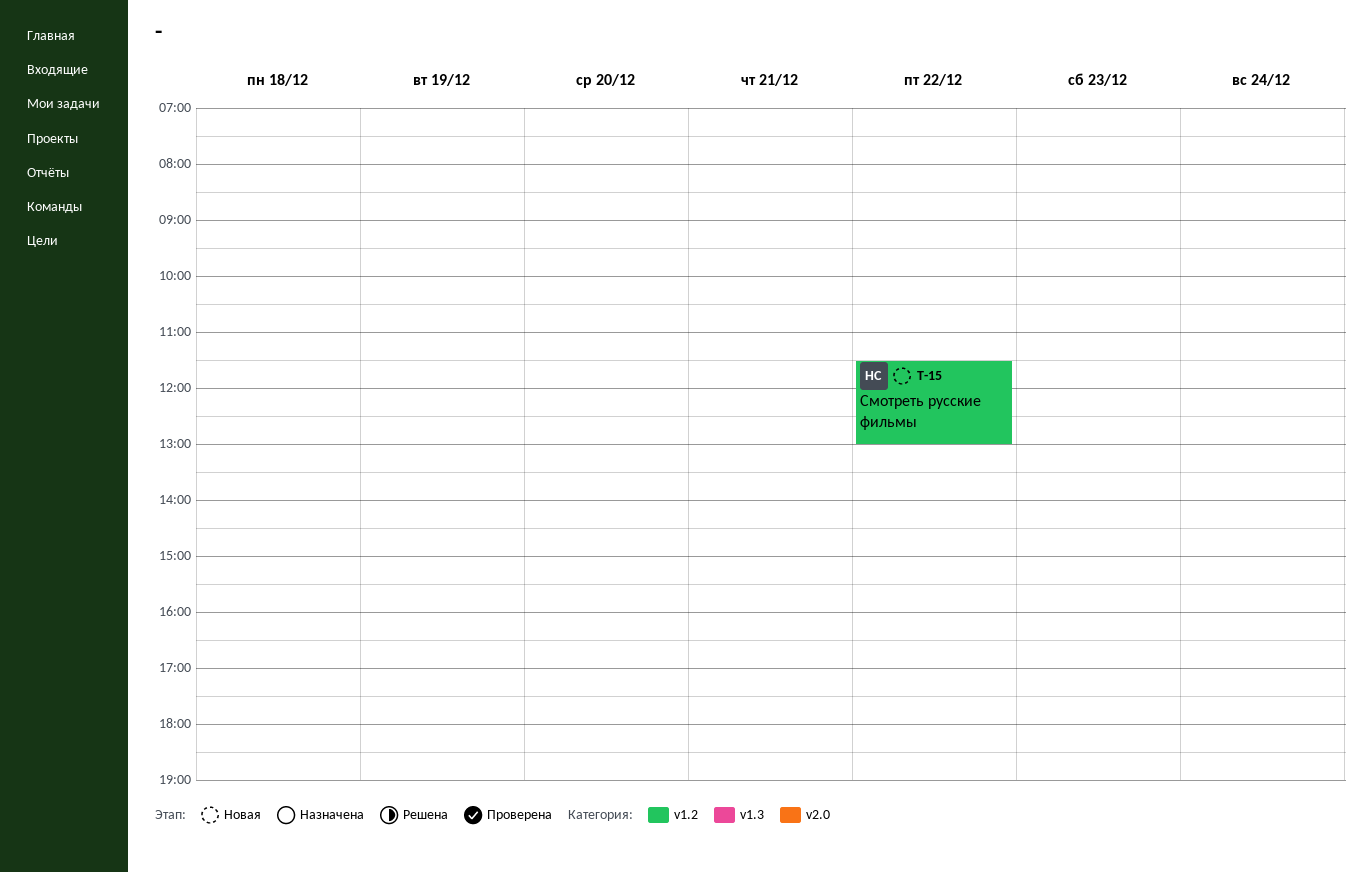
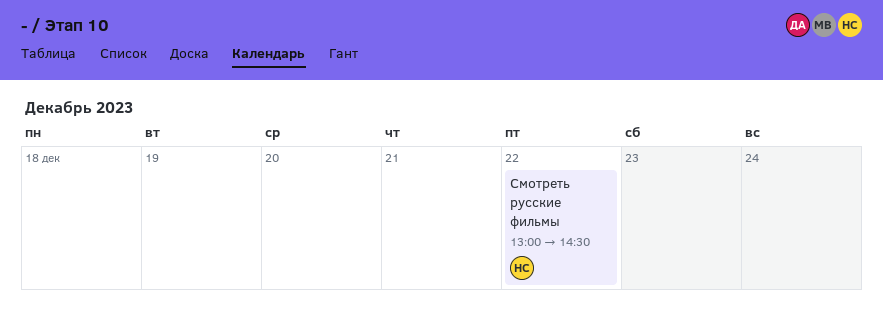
Смотреть русские фильмы, begins: 11:30 -> 13:00
Смотреть русские фильмы, ends: 13:00 -> 14:30

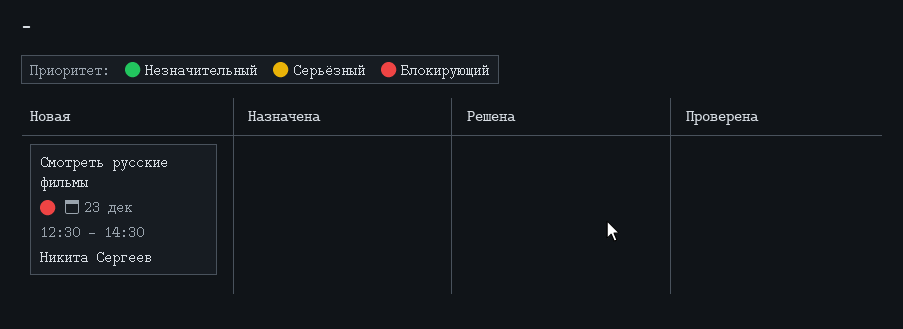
Смотреть русские фильмы, day: Dec 22 -> Dec 23
Смотреть русские фильмы, begins: 13:00 -> 12:30

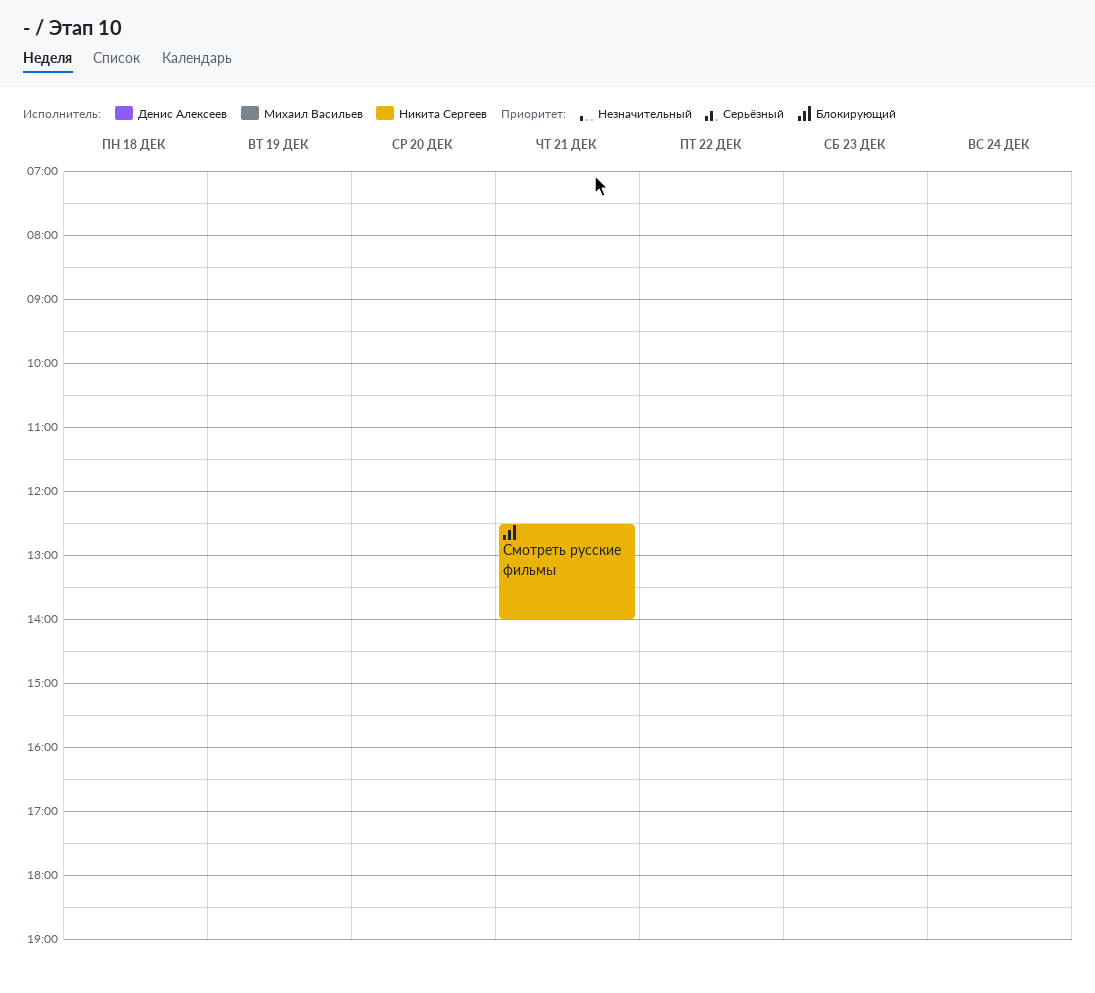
Смотреть русские фильмы, day: Dec 23 -> Dec 21
Смотреть русские фильмы, ends: 14:30 -> 14:00

